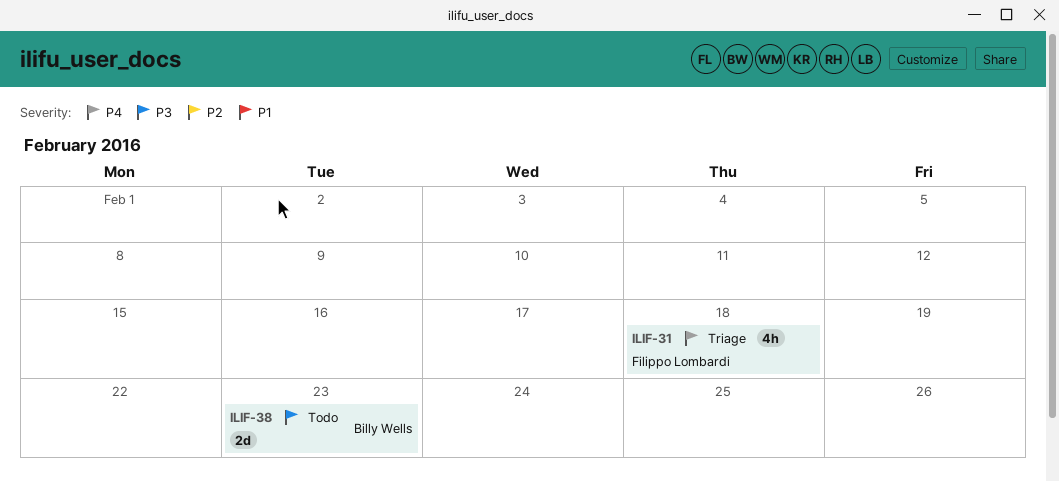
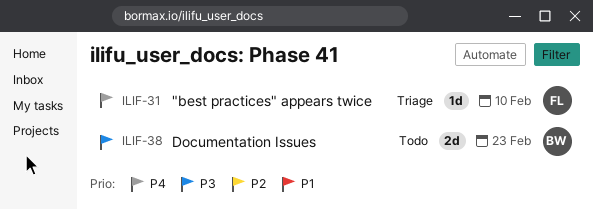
ILIF-31, estimate: 4h -> 1d
ILIF-31, due: Feb 18 -> Feb 10

